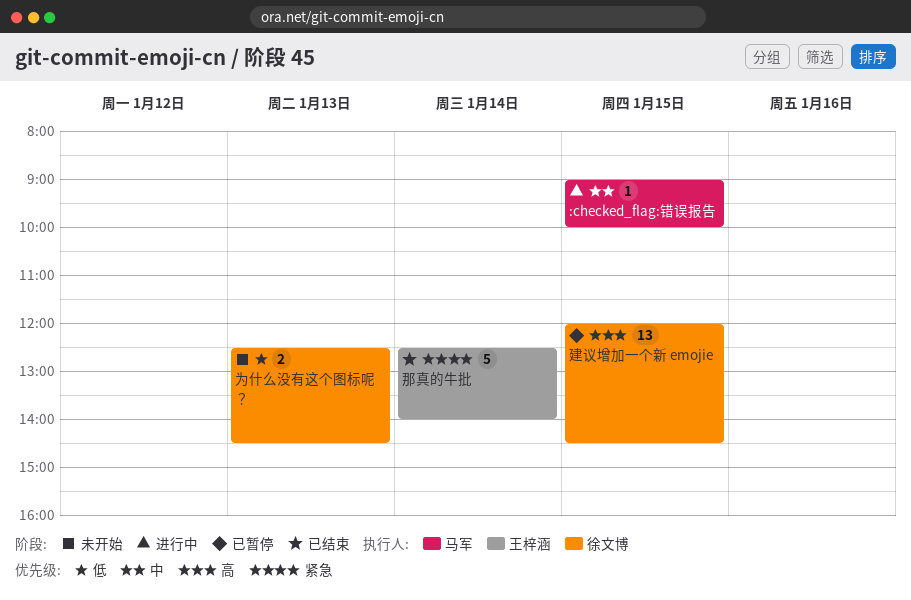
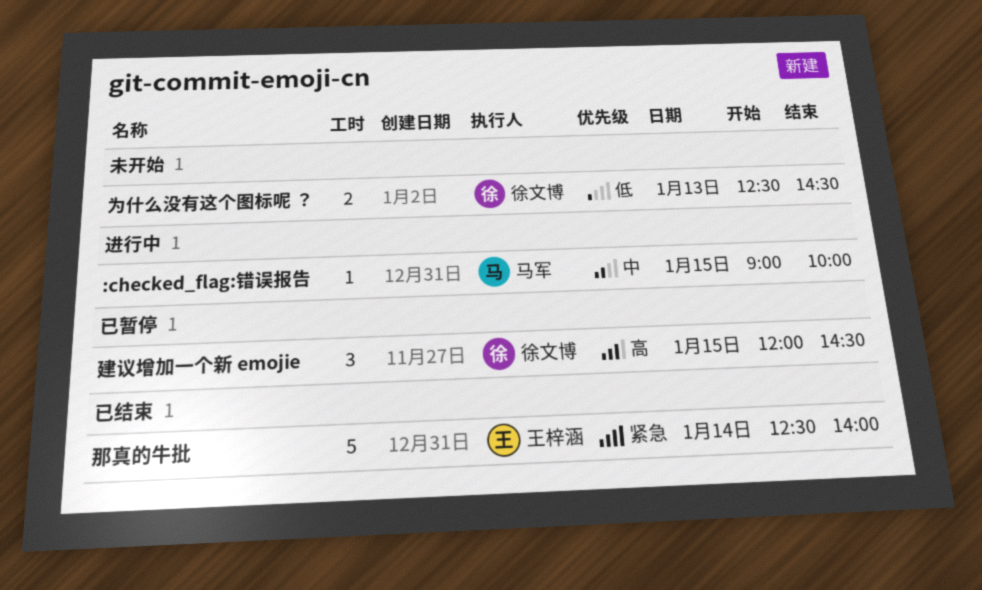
建议增加一个新 emojie, estimate: 13 -> 3

